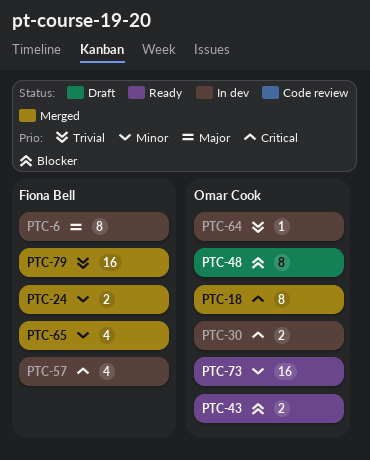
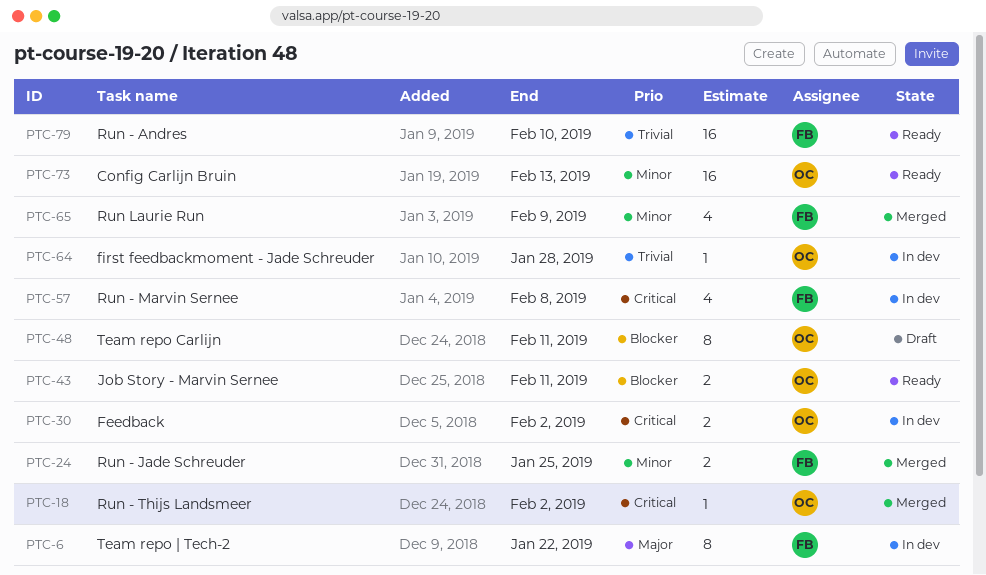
PTC-18, estimate: 8 -> 1
PTC-79, status: Merged -> Ready

